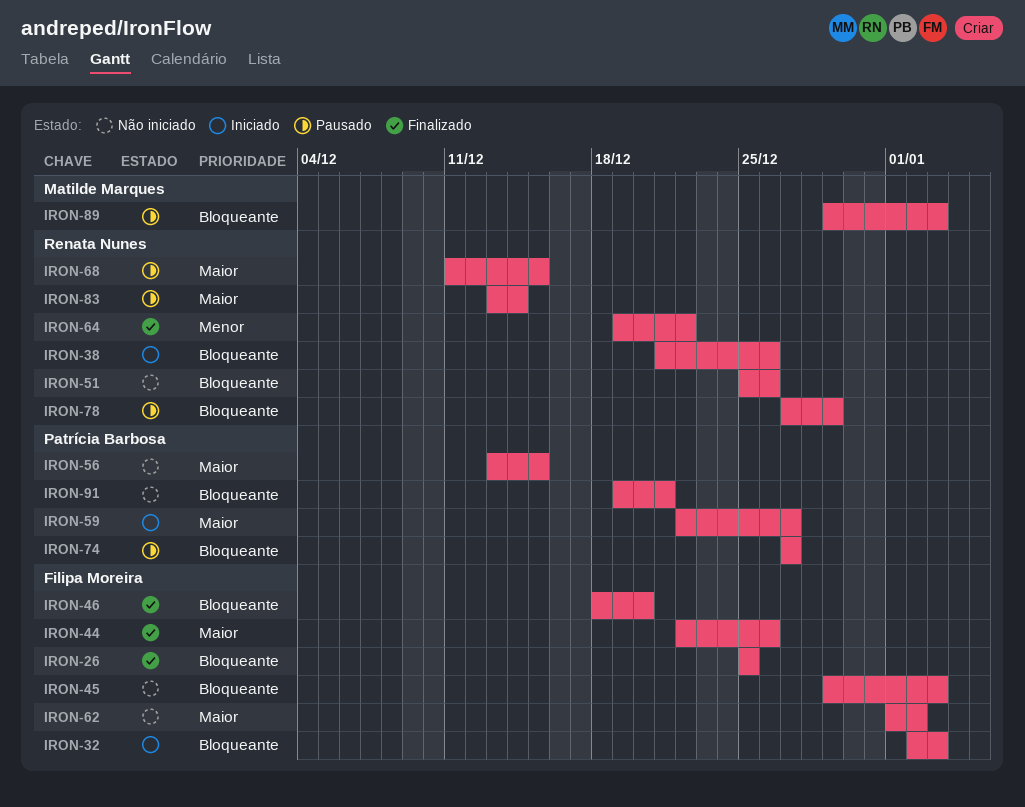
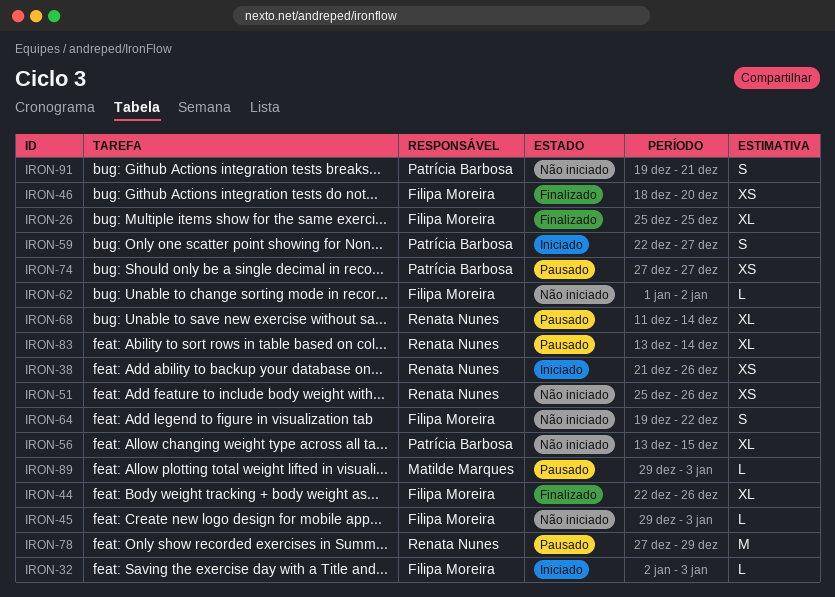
IRON-64, status: Finalizado -> Não iniciado
IRON-64, owner: Renata Nunes -> Filipa Moreira
IRON-68, due: Dec 15 -> Dec 14

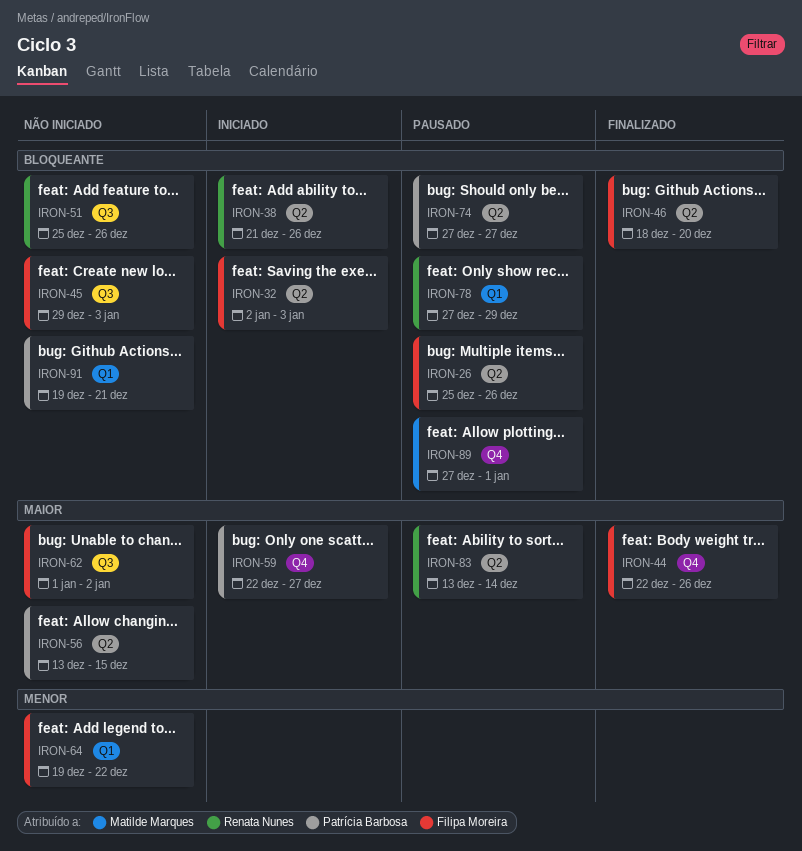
IRON-26, status: Finalizado -> Pausado
IRON-26, due: Dec 25 -> Dec 26
IRON-68: present -> none
IRON-89, start: Dec 29 -> Dec 27
IRON-89, due: Jan 3 -> Jan 1

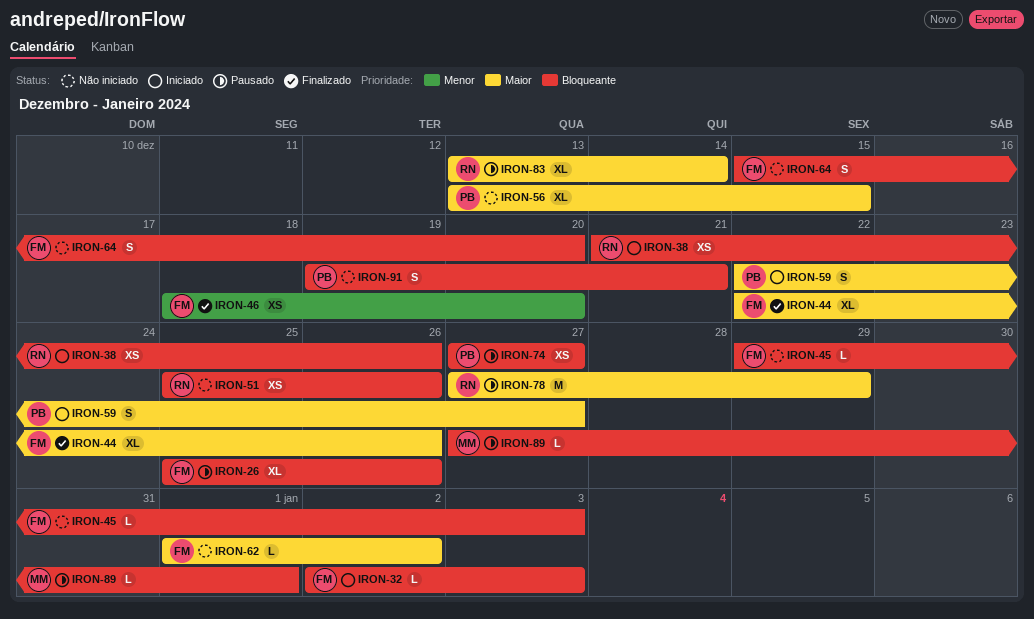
IRON-46, priority: Bloqueante -> Menor
IRON-64, priority: Menor -> Bloqueante
IRON-64, start: Dec 19 -> Dec 15
IRON-64, due: Dec 22 -> Dec 20
IRON-78, priority: Bloqueante -> Maior

